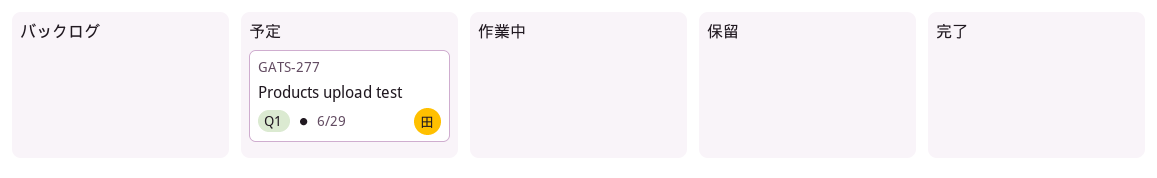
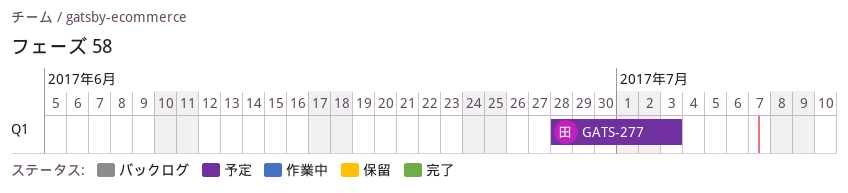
GATS-277, due: Jun 29 -> Jul 3

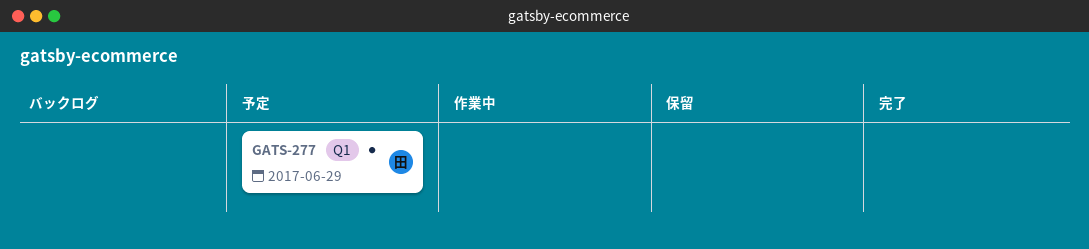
GATS-277, due: Jul 3 -> Jun 29

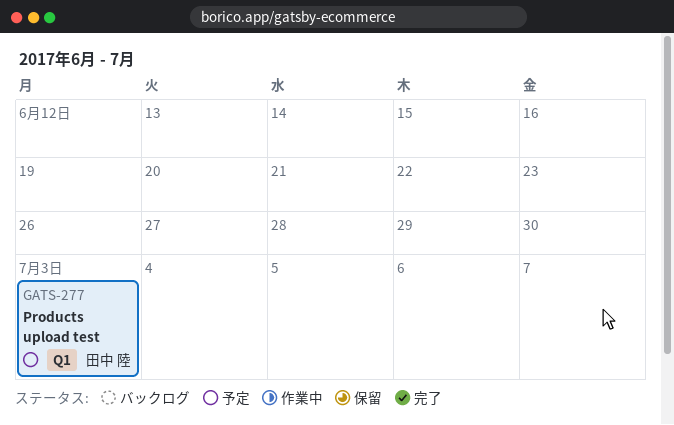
GATS-277, due: Jun 29 -> Jul 3

